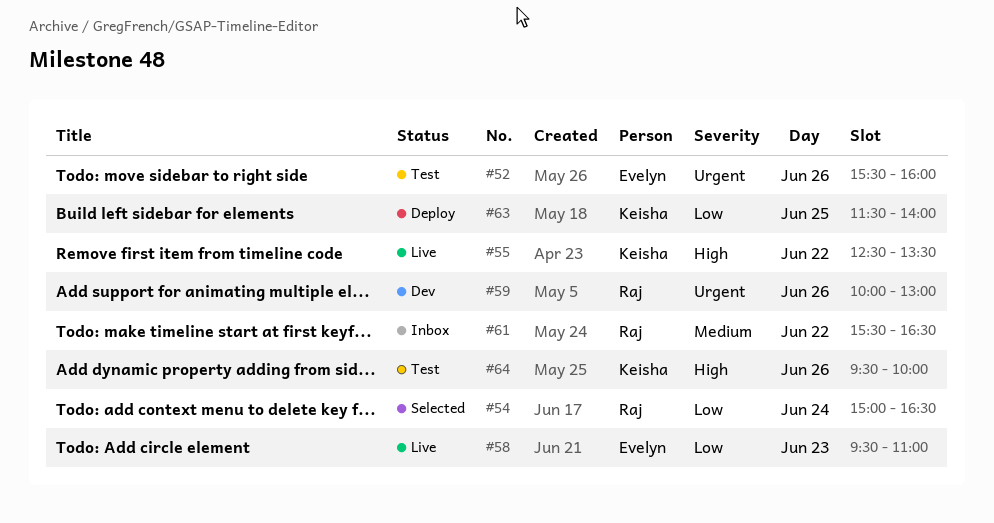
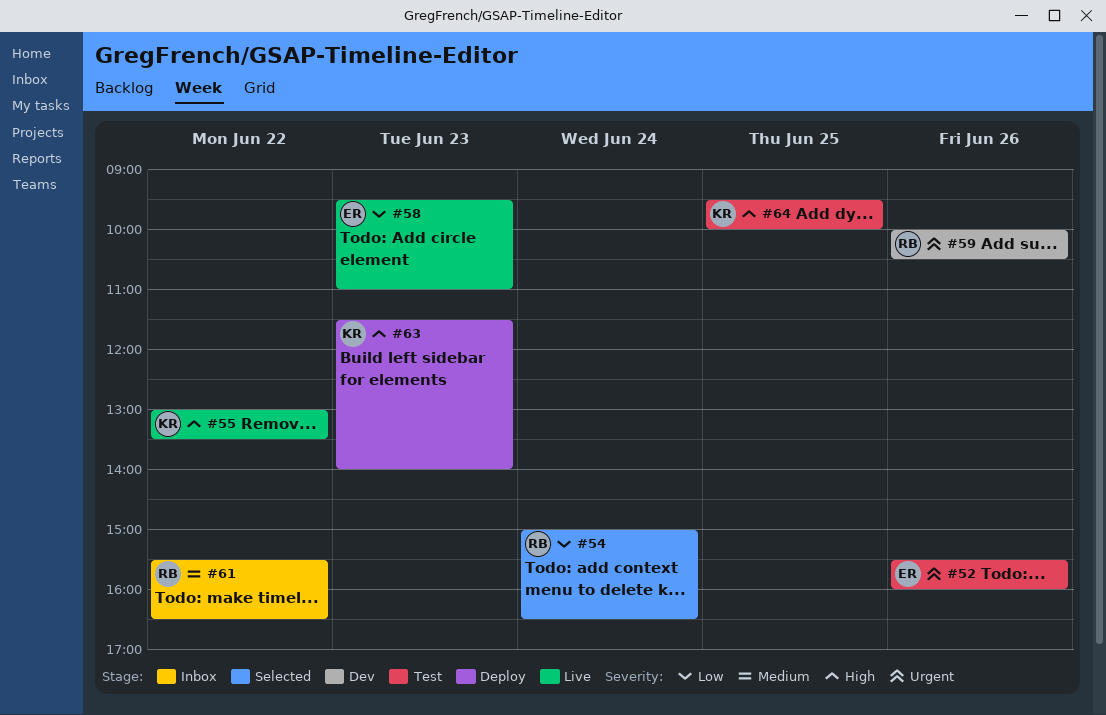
#55, begins: 12:30 -> 13:00
#59, ends: 13:00 -> 10:30
#63, priority: Low -> High
#63, day: Jun 25 -> Jun 23
#64, day: Jun 26 -> Jun 25

